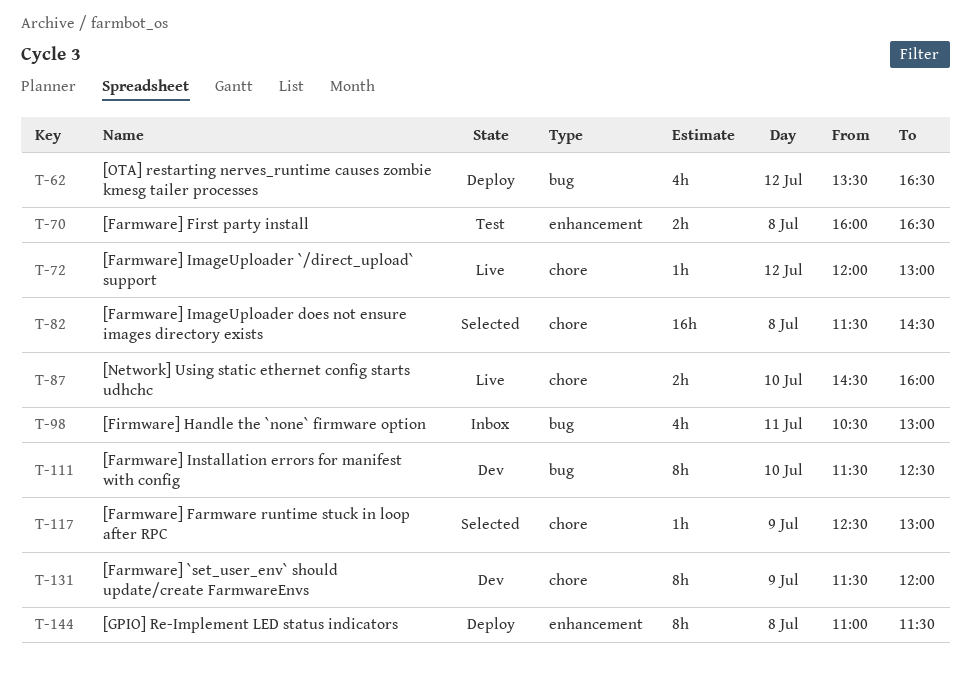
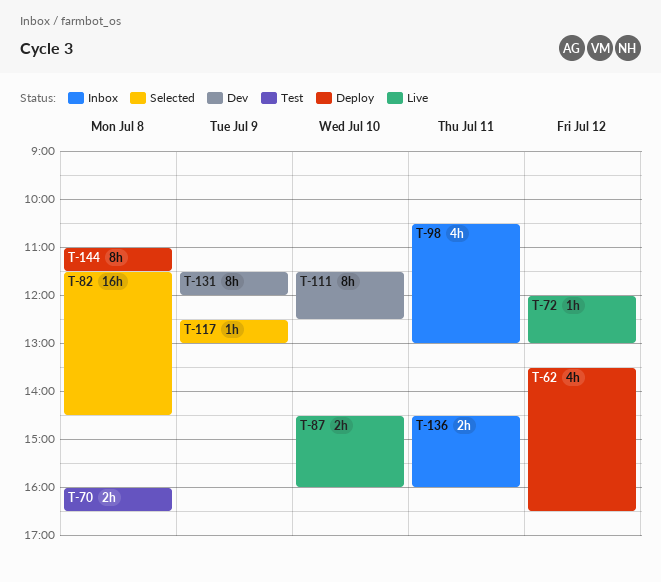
T-136: none -> present

